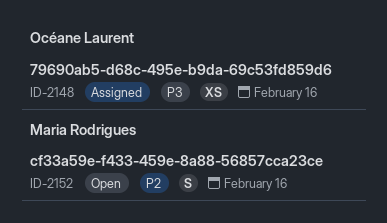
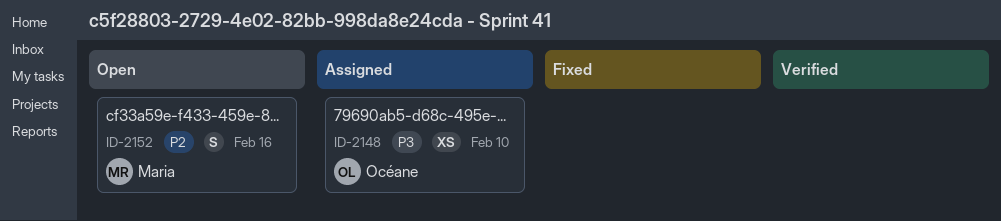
ID-2148, due: Feb 16 -> Feb 10

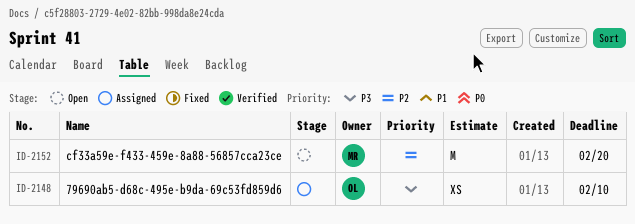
ID-2152, estimate: S -> M
ID-2152, due: Feb 16 -> Feb 20

